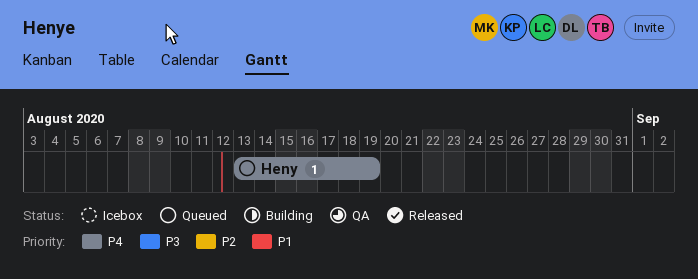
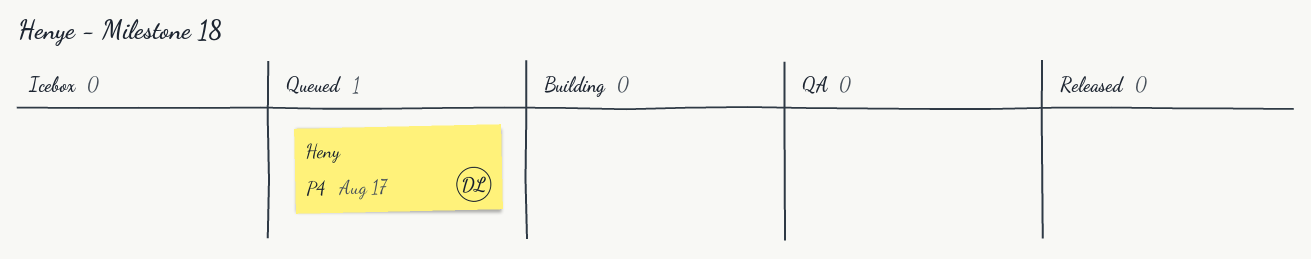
Heny, due: Aug 19 -> Aug 17

